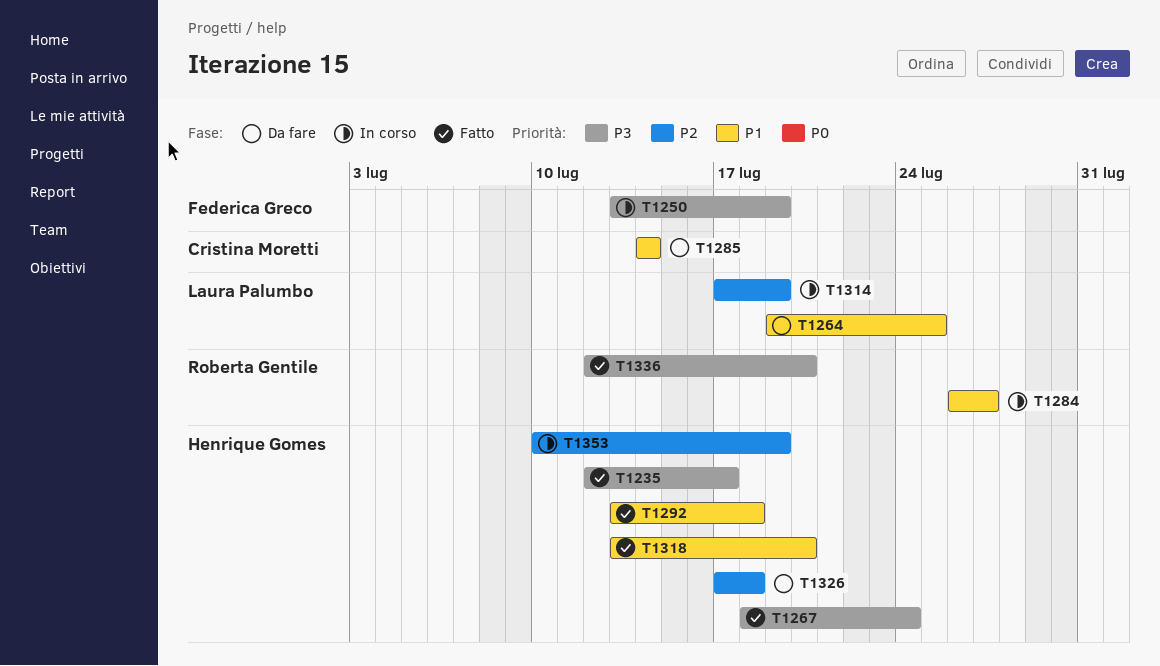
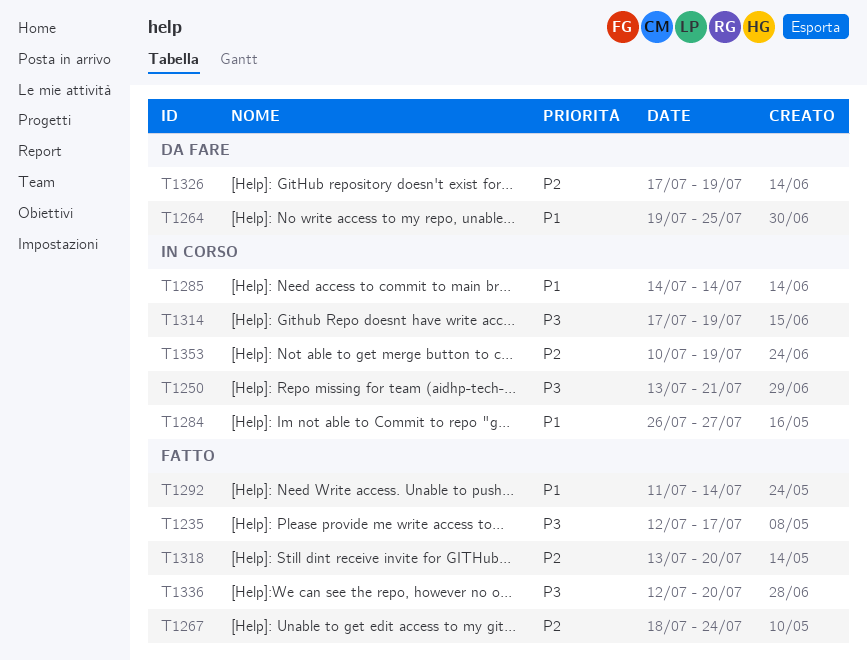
T1250, due: Jul 19 -> Jul 21
T1267, priority: P3 -> P2
T1285, status: Da fare -> In corso
T1292, start: Jul 13 -> Jul 11
T1292, due: Jul 18 -> Jul 14
T1314, priority: P2 -> P3
T1318, priority: P1 -> P2
T1326, due: Jul 18 -> Jul 19

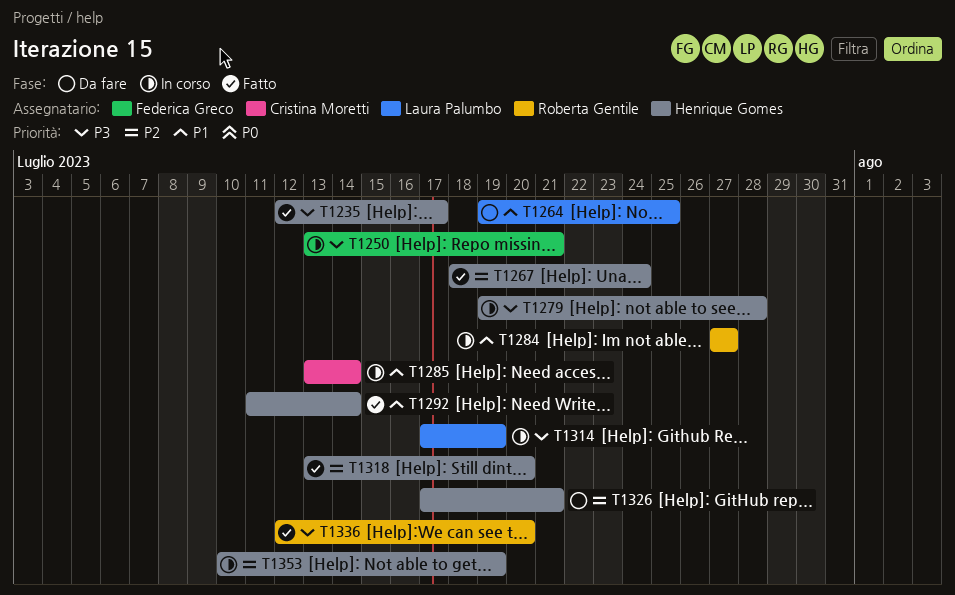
T1279: none -> present
T1284, start: Jul 26 -> Jul 27
T1285, start: Jul 14 -> Jul 13
T1326, due: Jul 19 -> Jul 21

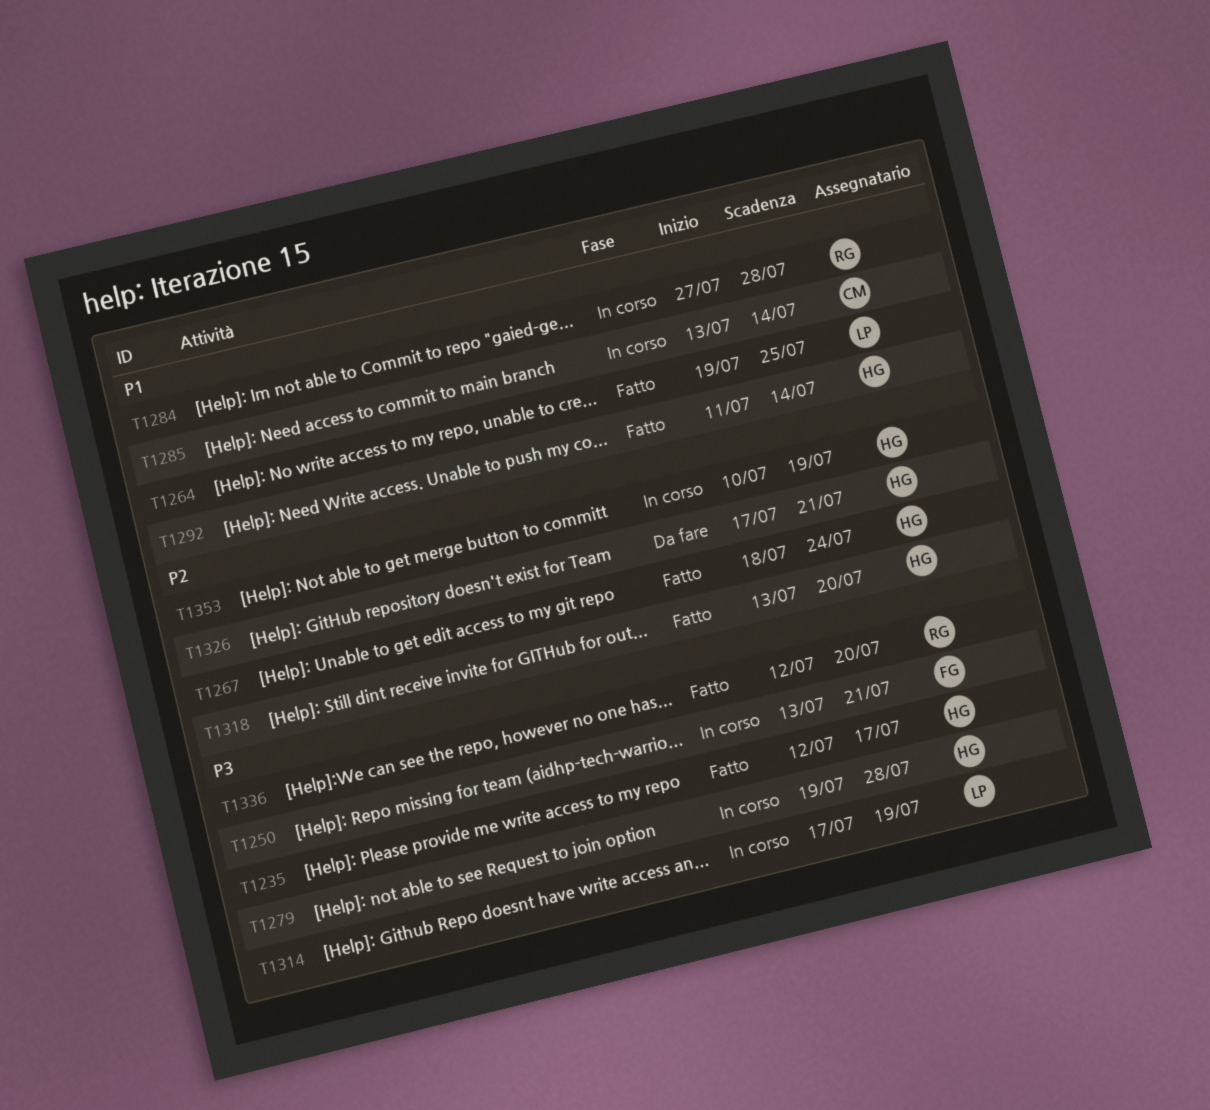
T1264, status: Da fare -> Fatto
T1284, due: Jul 27 -> Jul 28

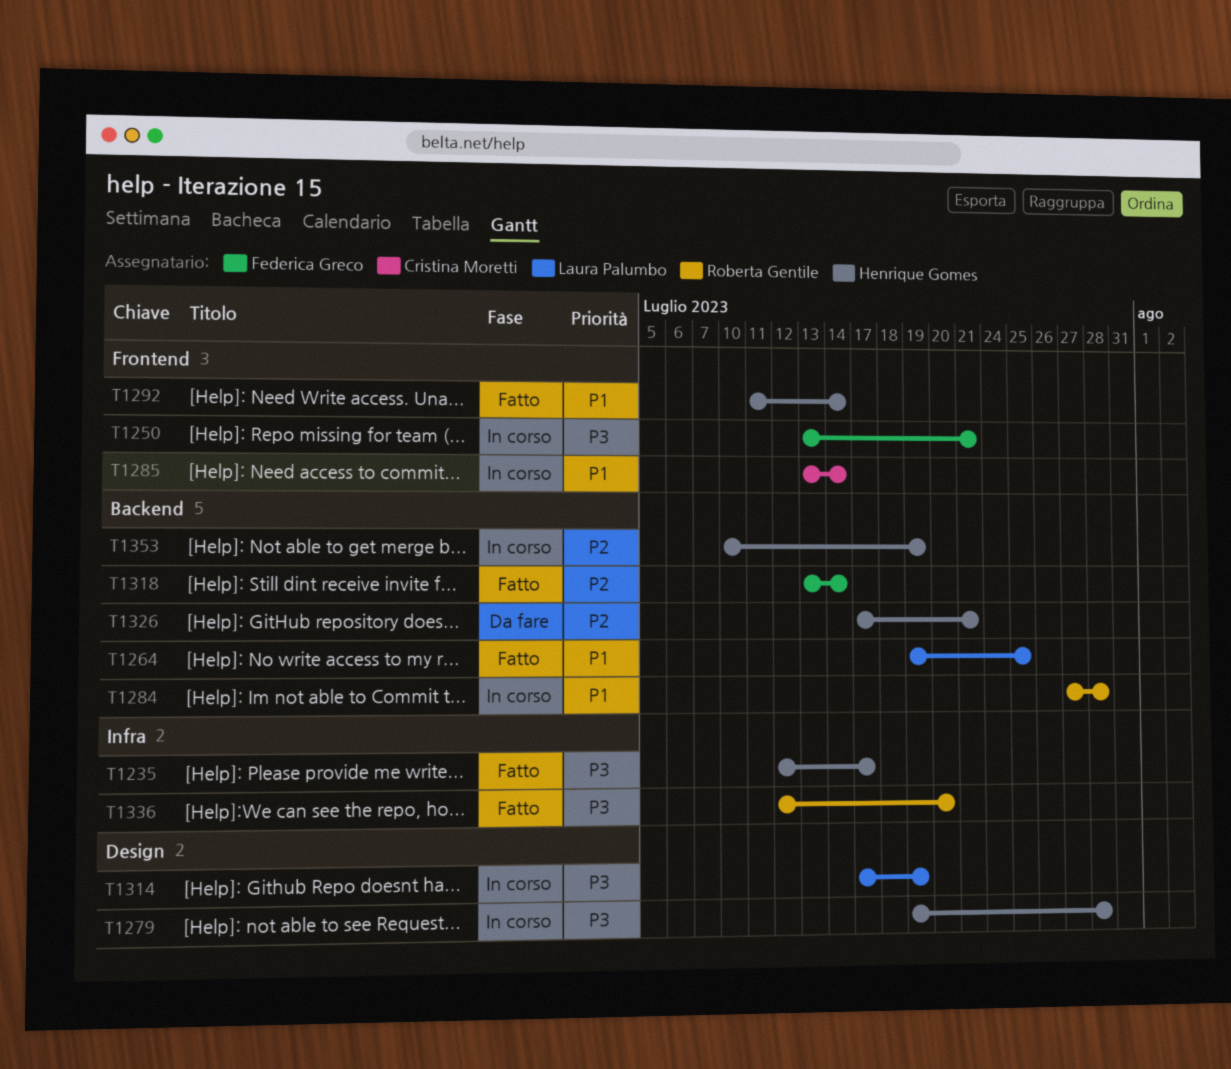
T1267: present -> none
T1318, owner: Henrique Gomes -> Federica Greco
T1318, due: Jul 20 -> Jul 14

